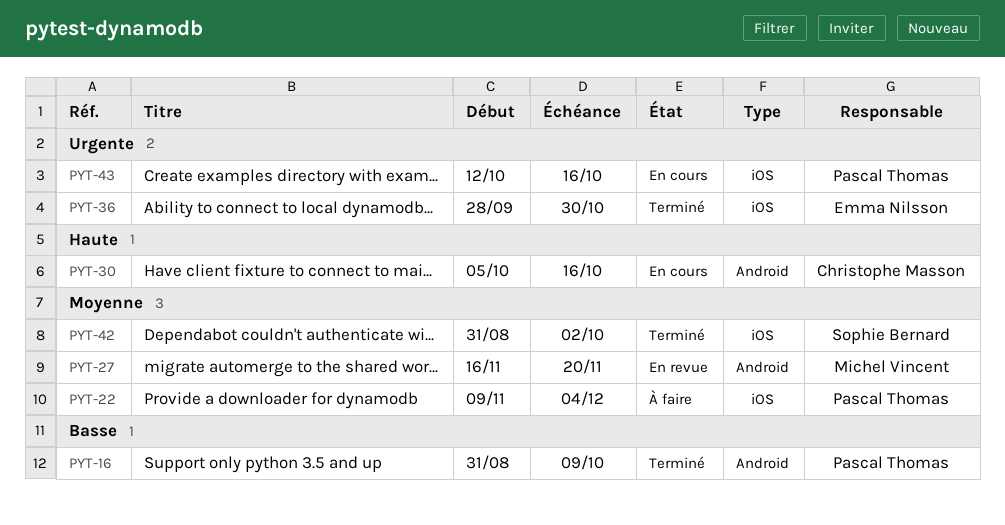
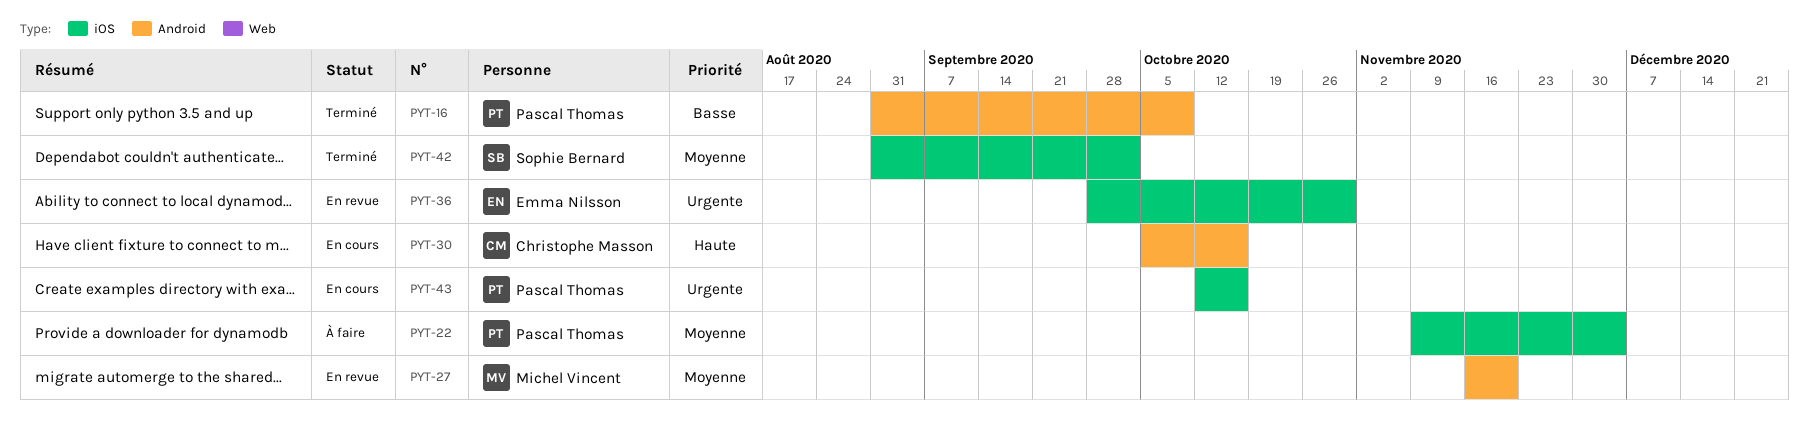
PYT-36, status: Terminé -> En revue

